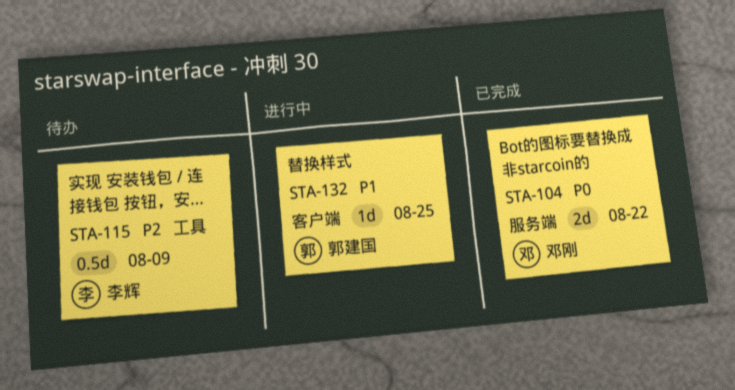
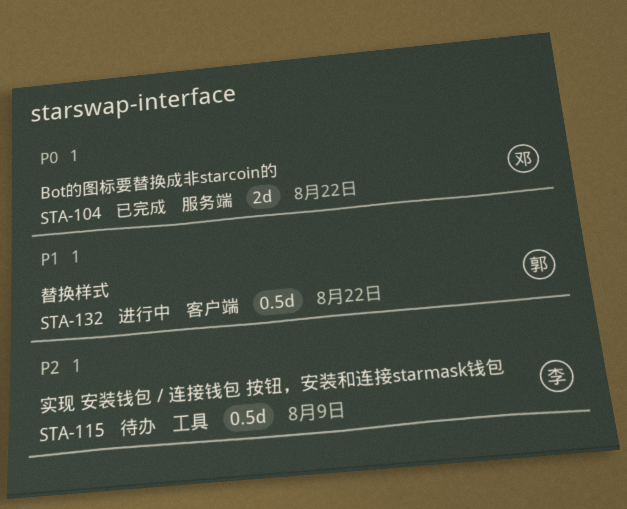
STA-132, estimate: 1d -> 0.5d
STA-132, due: Aug 25 -> Aug 22

